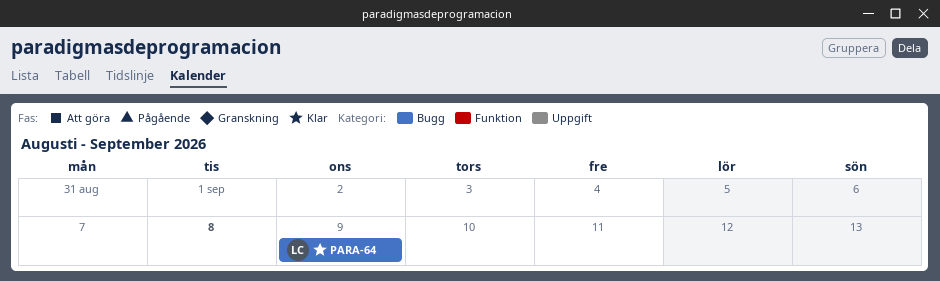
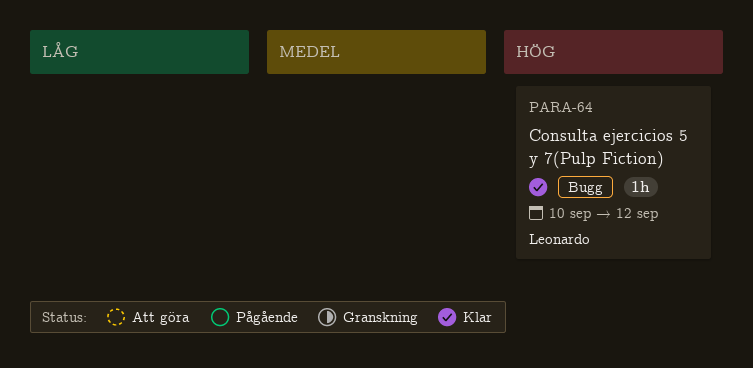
PARA-64, start: Sep 9 -> Sep 10
PARA-64, due: Sep 9 -> Sep 12

